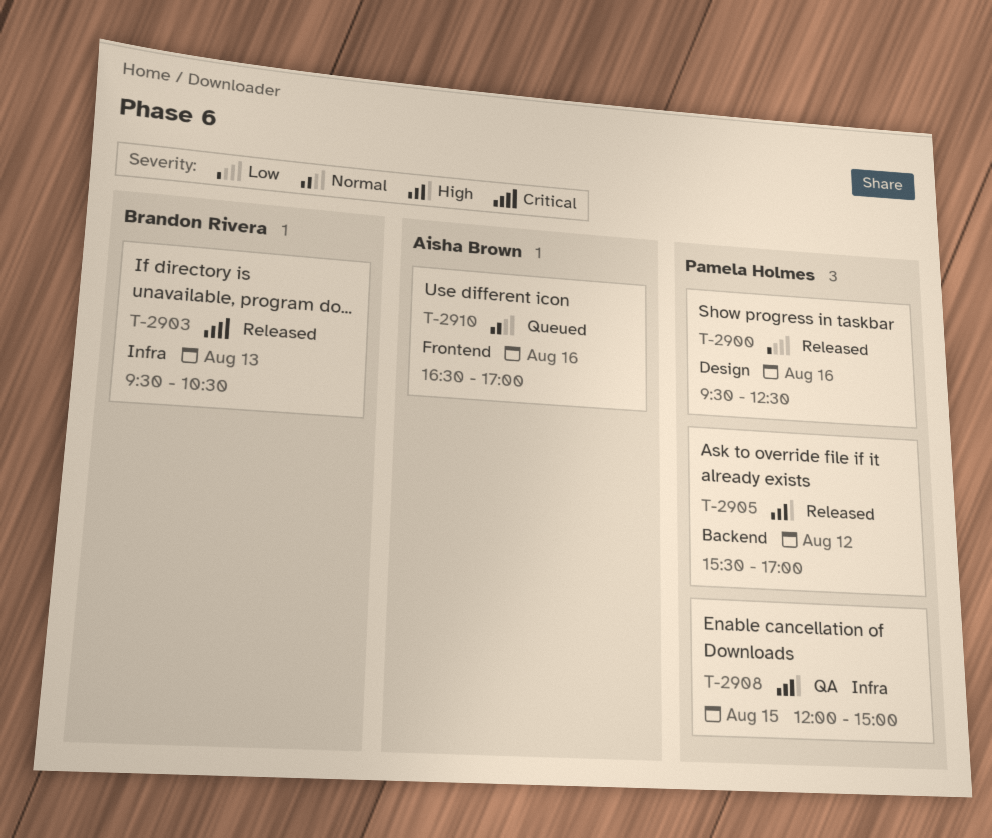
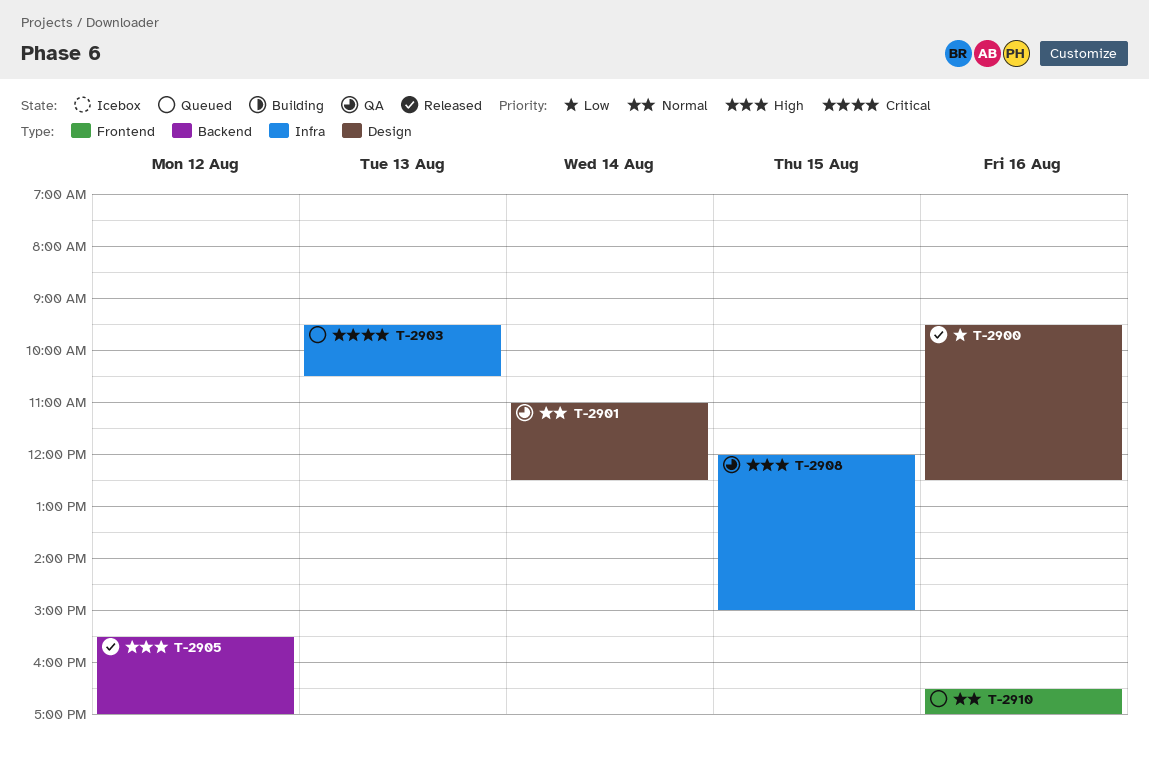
T-2901: none -> present
T-2903, status: Released -> Queued

